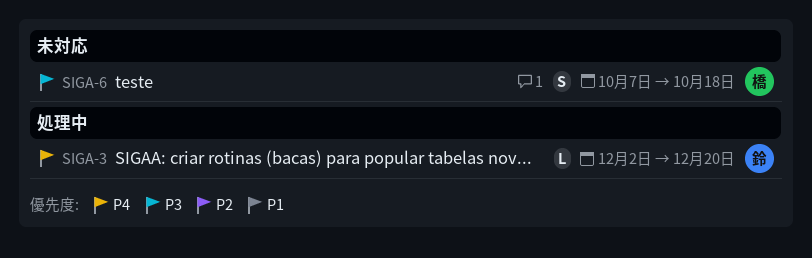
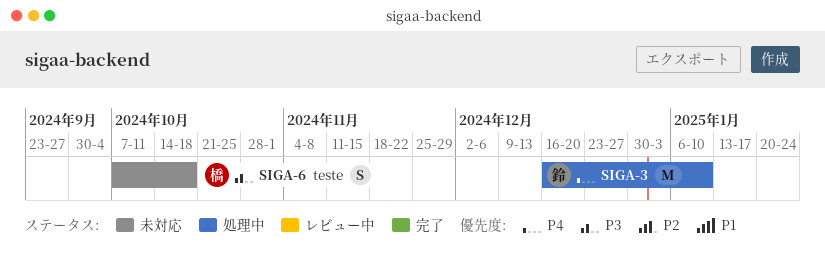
SIGA-3, estimate: L -> M
SIGA-3, start: Dec 2 -> Dec 16
SIGA-3, due: Dec 20 -> Jan 10

